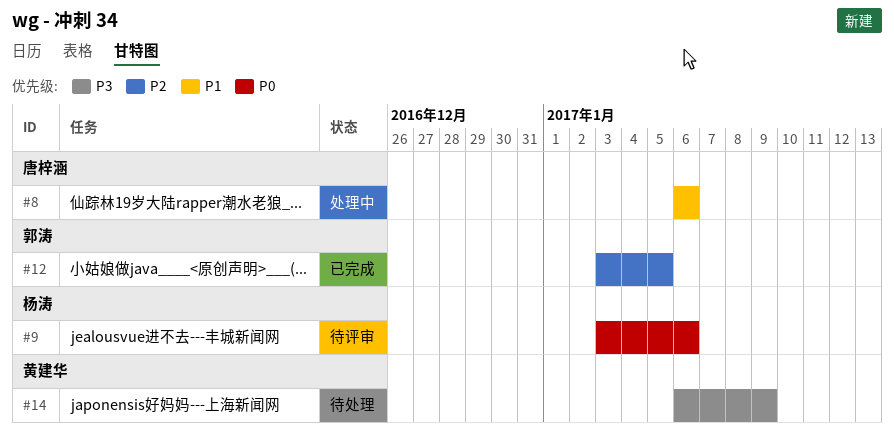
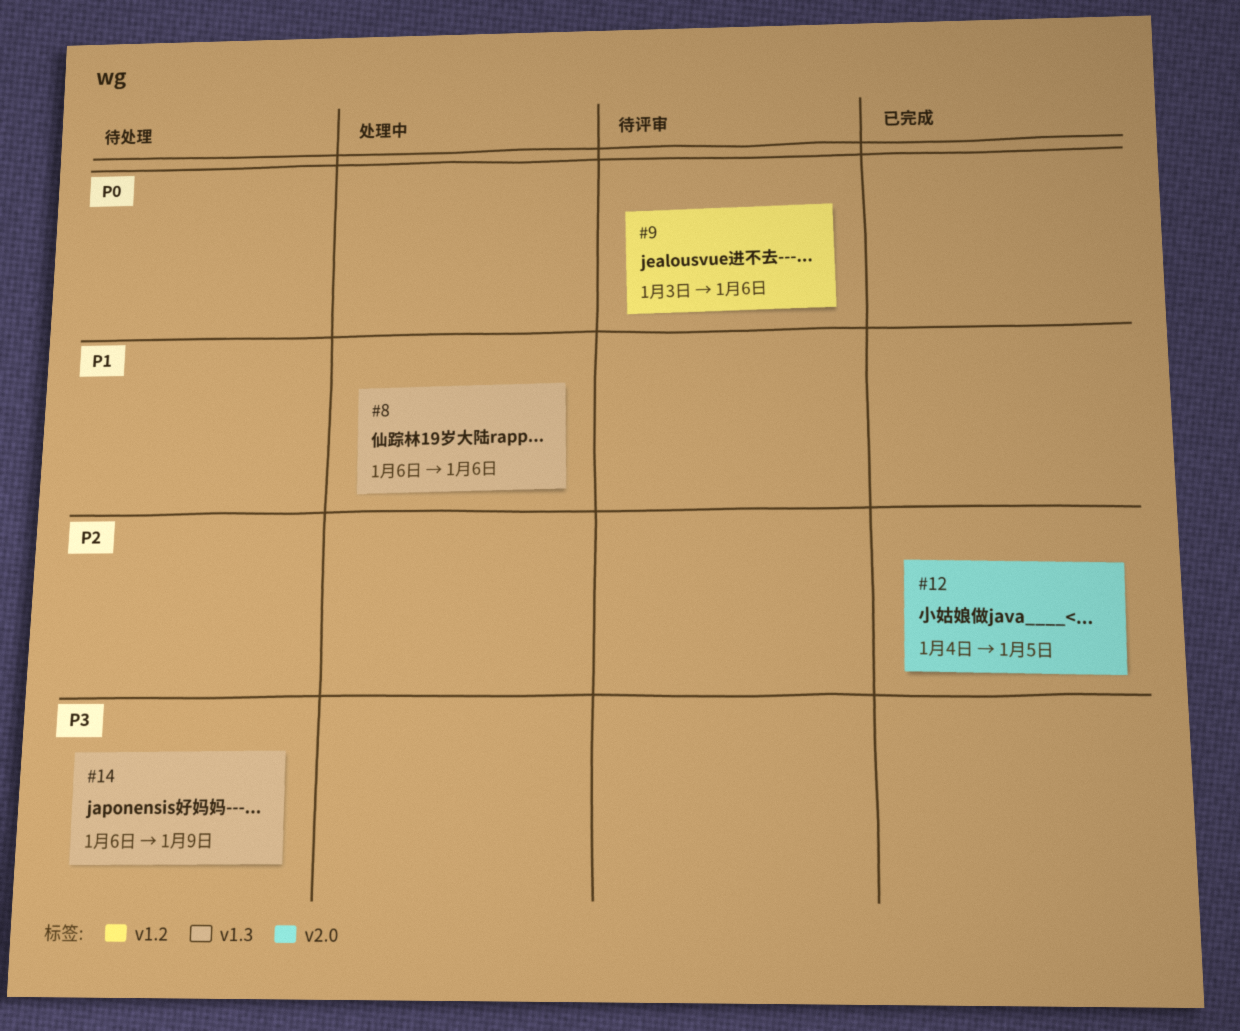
#12, start: Jan 3 -> Jan 4

